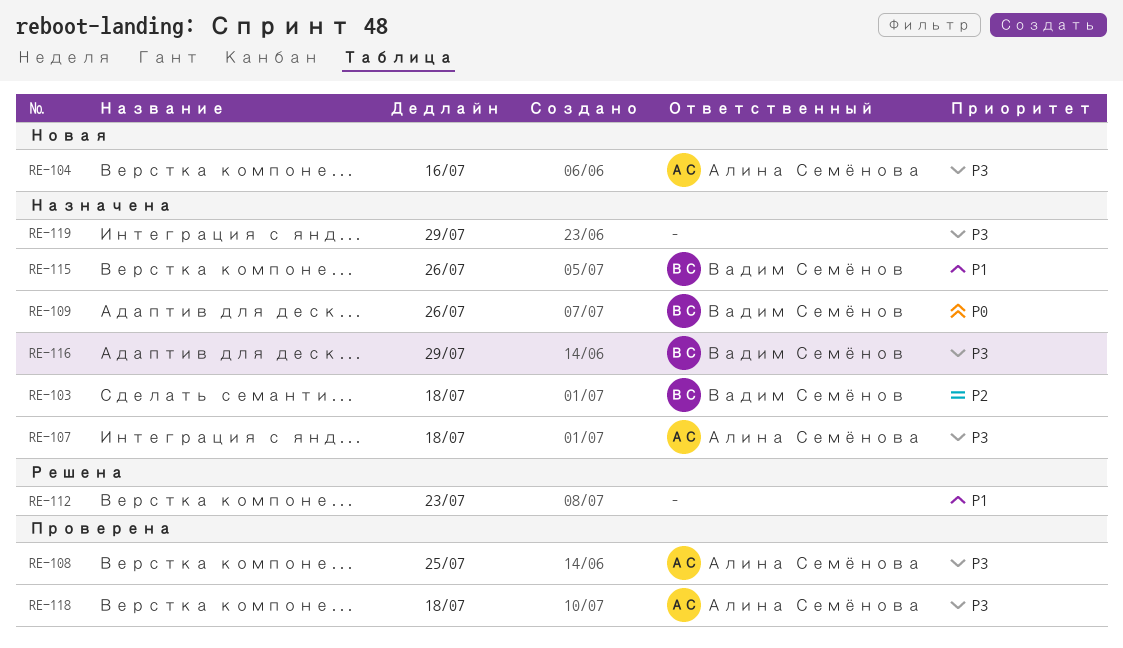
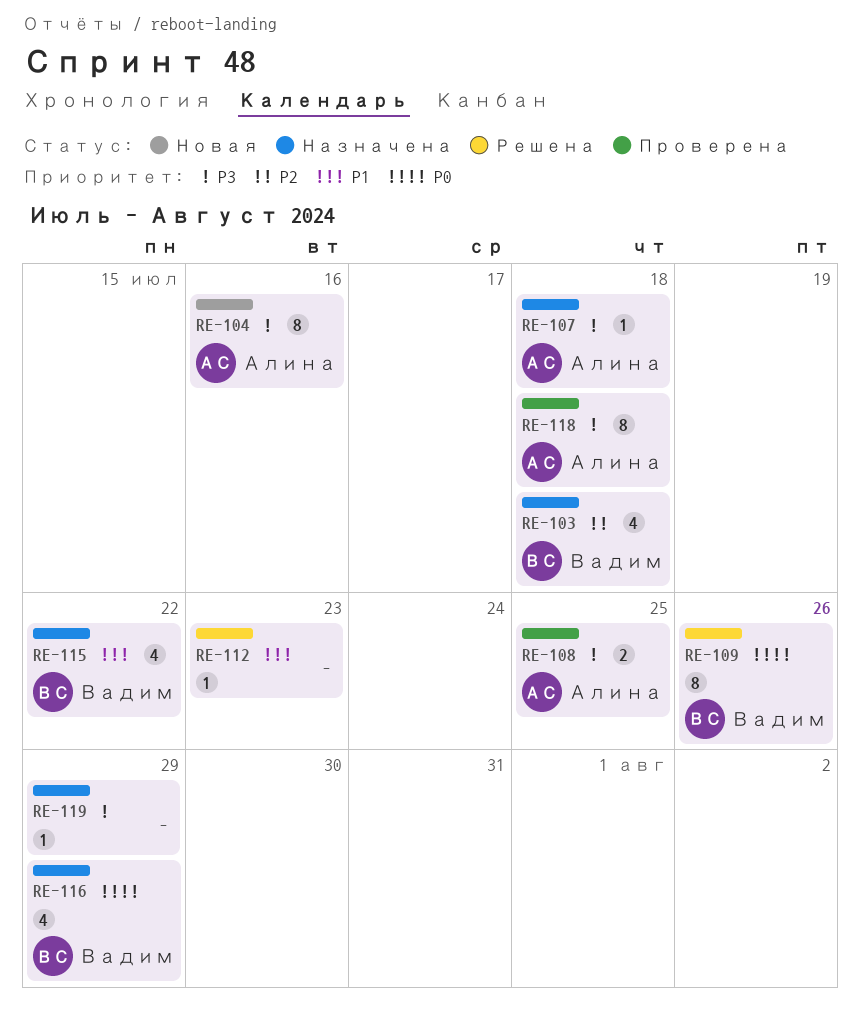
RE-109, status: Назначена -> Решена
RE-115, due: Jul 26 -> Jul 22
RE-116, priority: P3 -> P0

